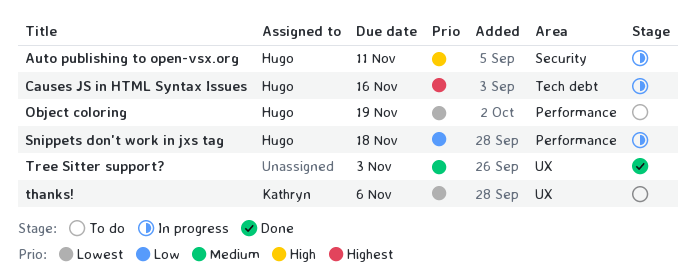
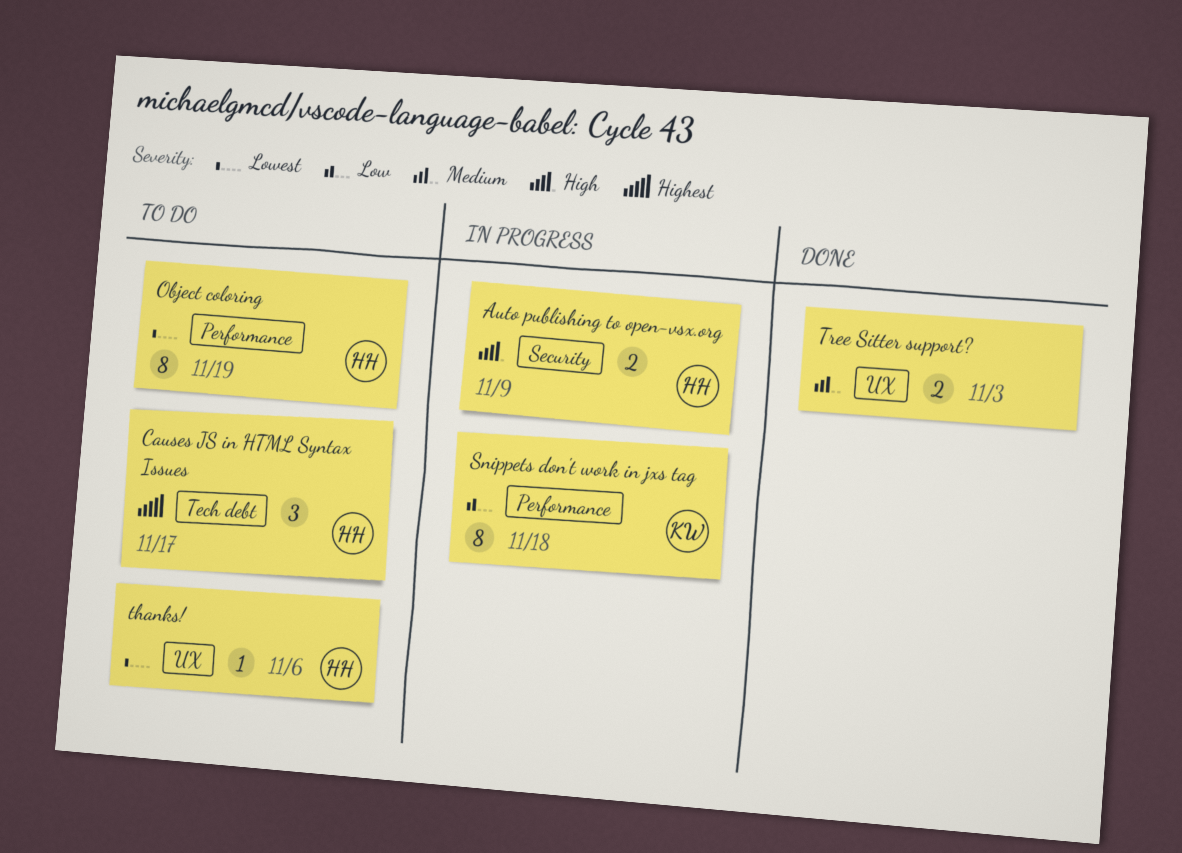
Auto publishing to open-vsx.org, due: Nov 11 -> Nov 9
Causes JS in HTML Syntax Issues, status: In progress -> To do
Causes JS in HTML Syntax Issues, due: Nov 16 -> Nov 17
Snippets don't work in jxs tag, owner: Hugo -> Kathryn
thanks!, owner: Kathryn -> Hugo

